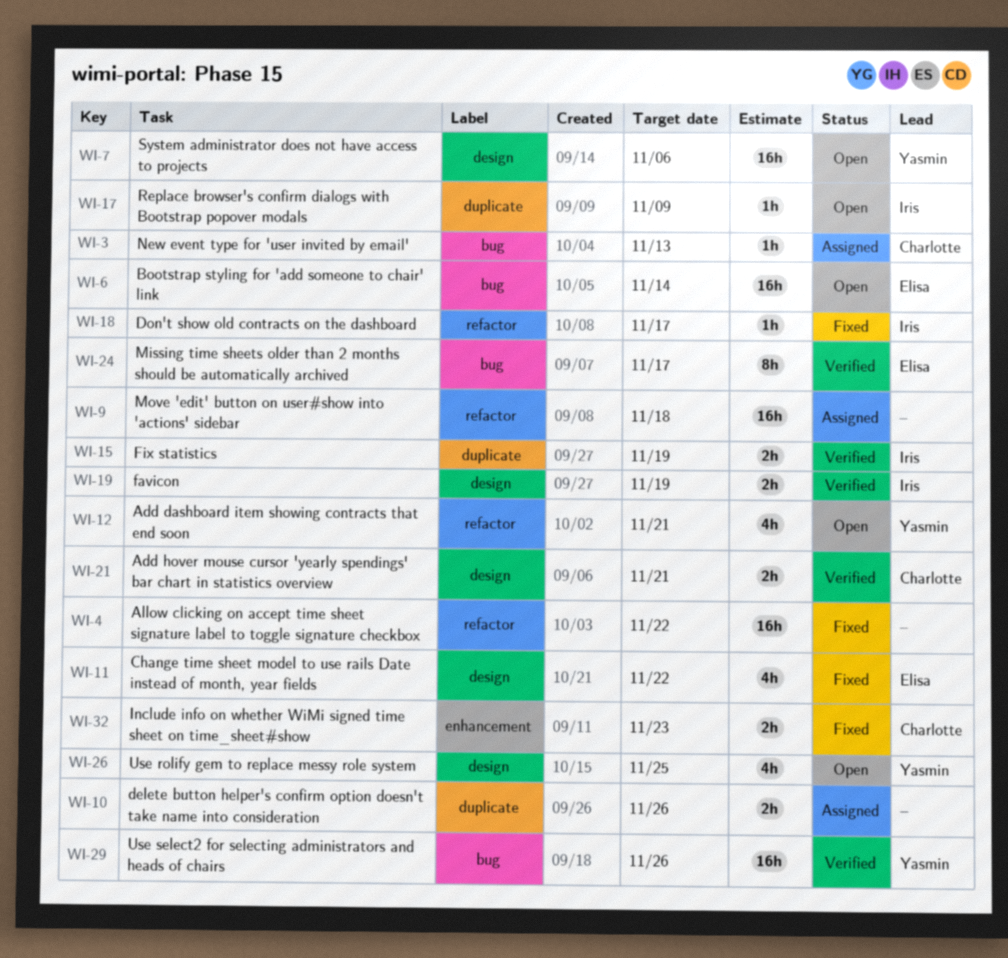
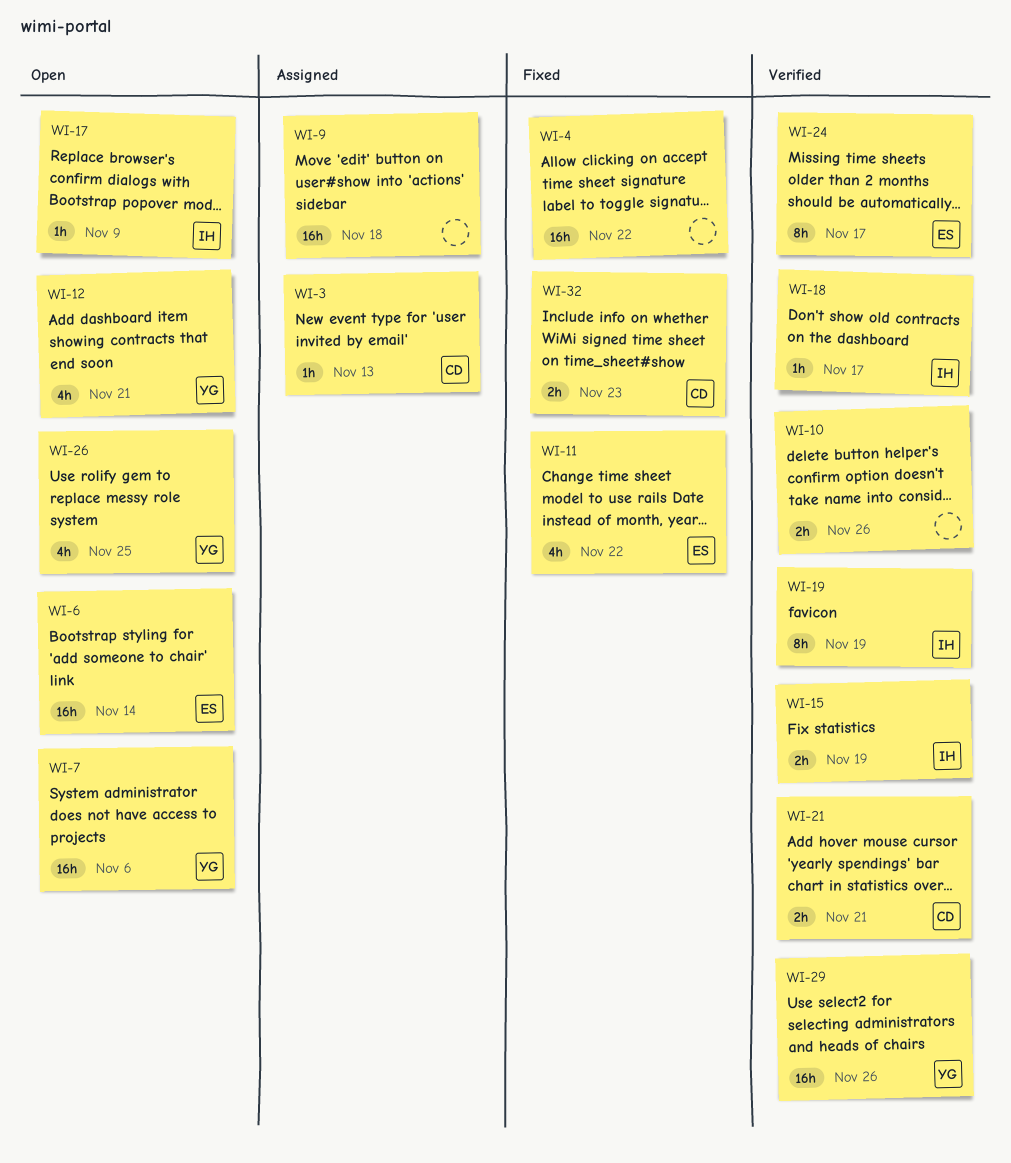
WI-10, status: Assigned -> Verified
WI-18, status: Fixed -> Verified
WI-19, estimate: 2h -> 8h

